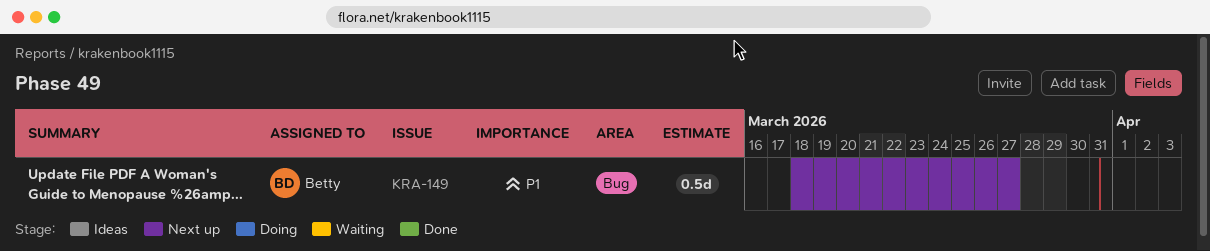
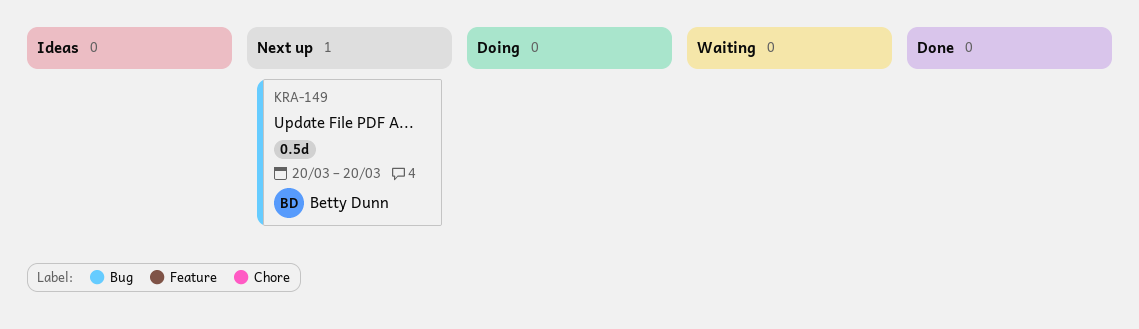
KRA-149, start: Mar 18 -> Mar 20
KRA-149, due: Mar 27 -> Mar 20

